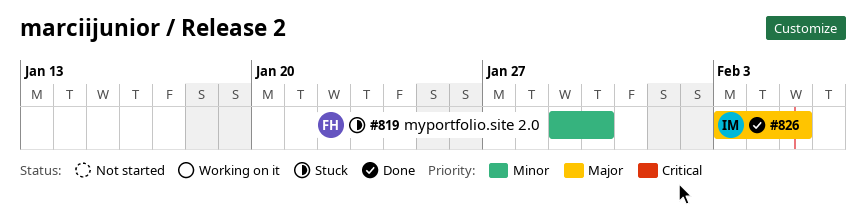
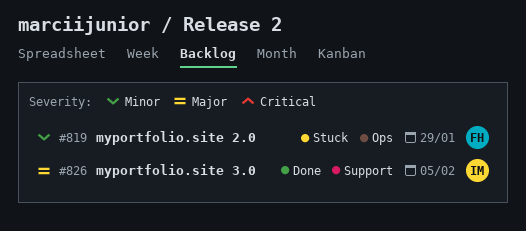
#819, due: Jan 30 -> Jan 29

